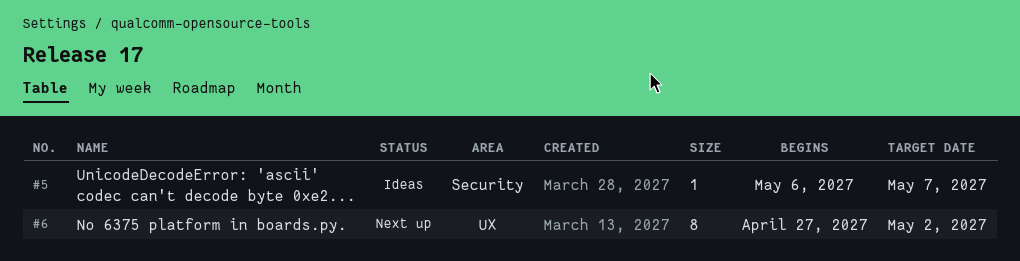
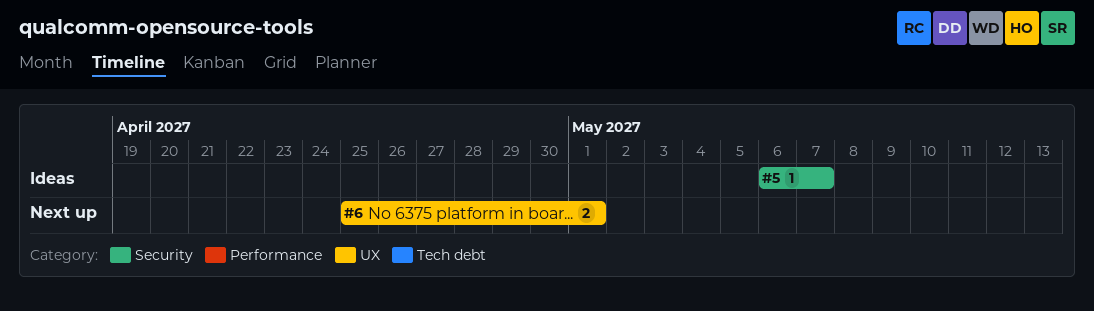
#6, estimate: 8 -> 2
#6, start: Apr 27 -> Apr 25
#6, due: May 2 -> May 1

